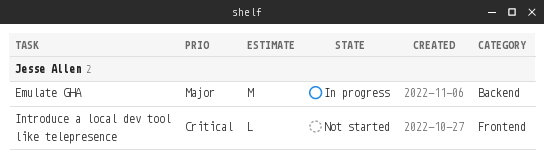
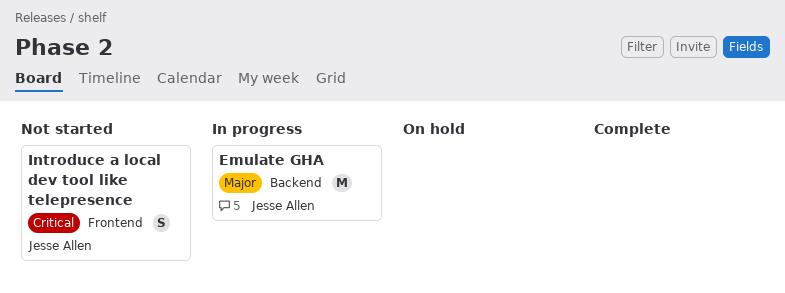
Introduce a local dev tool like telepresence, estimate: L -> S

